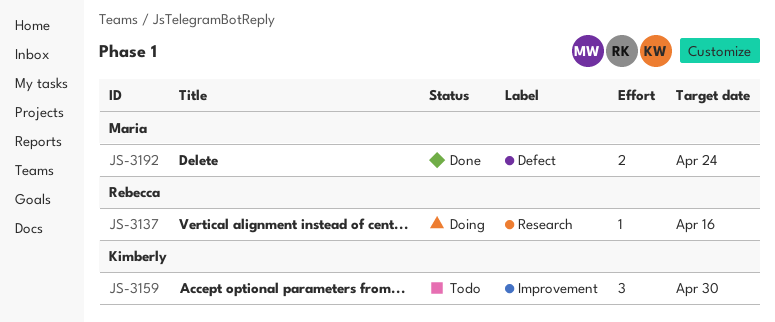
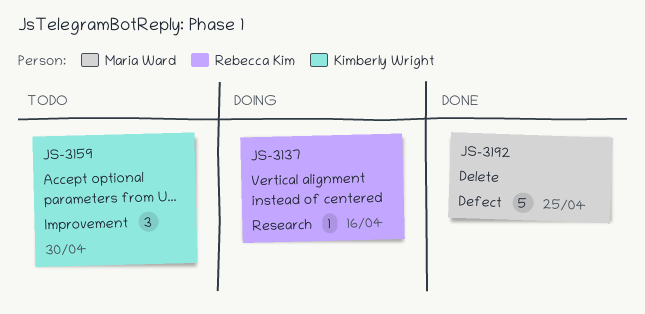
JS-3192, estimate: 2 -> 5
JS-3192, due: Apr 24 -> Apr 25

